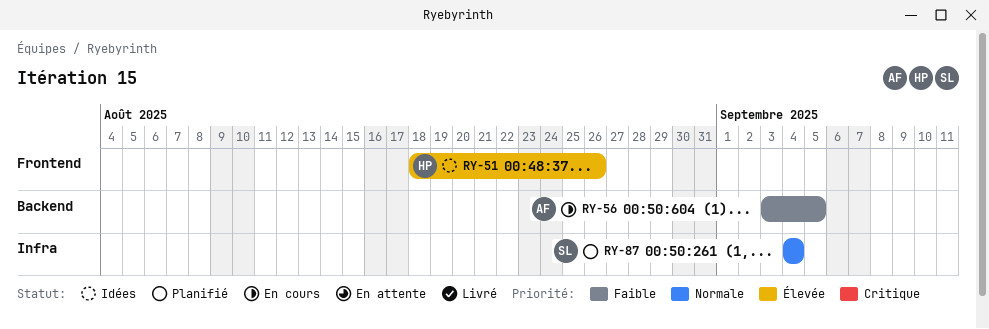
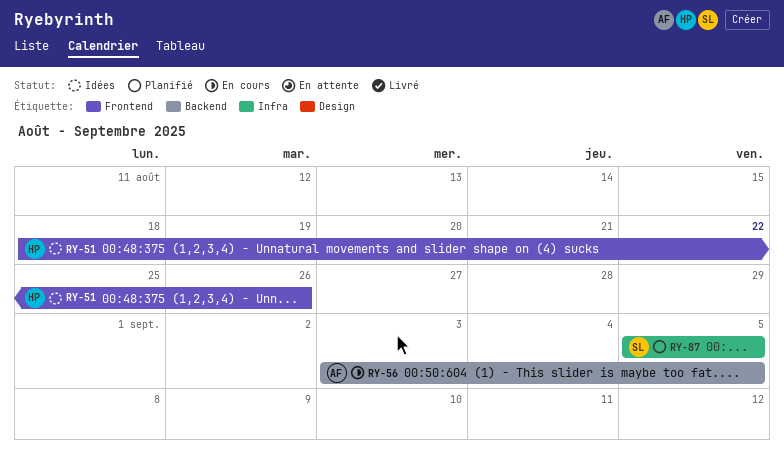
RY-87, start: Sep 4 -> Sep 5
RY-87, due: Sep 4 -> Sep 5

